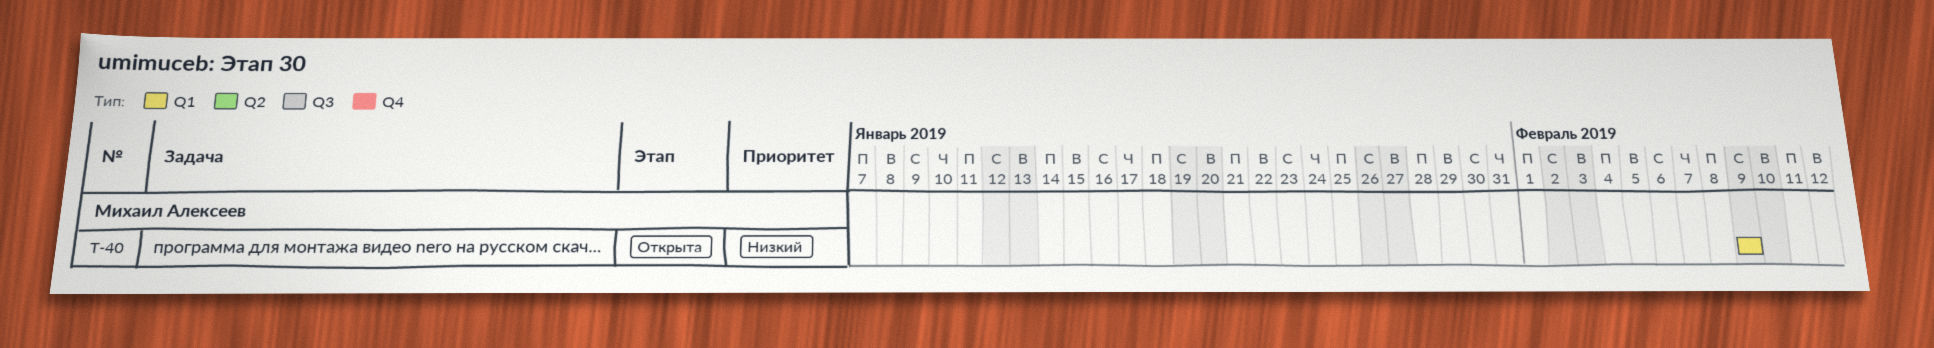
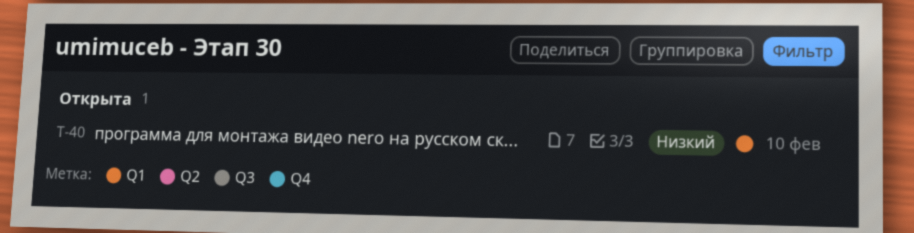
T-40, due: Feb 9 -> Feb 10

